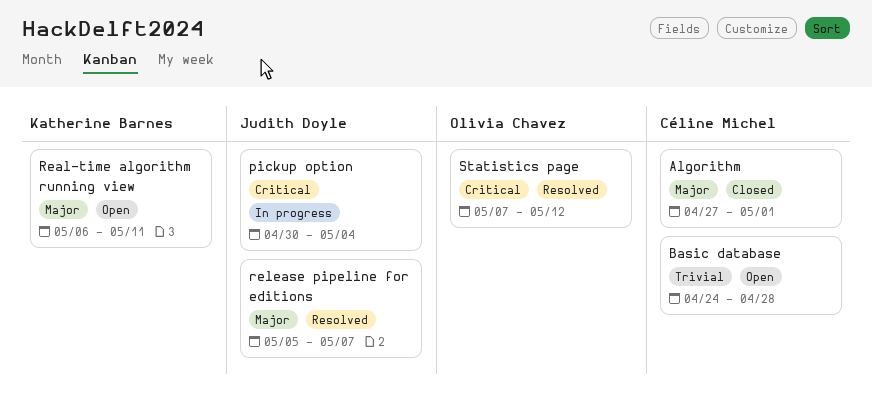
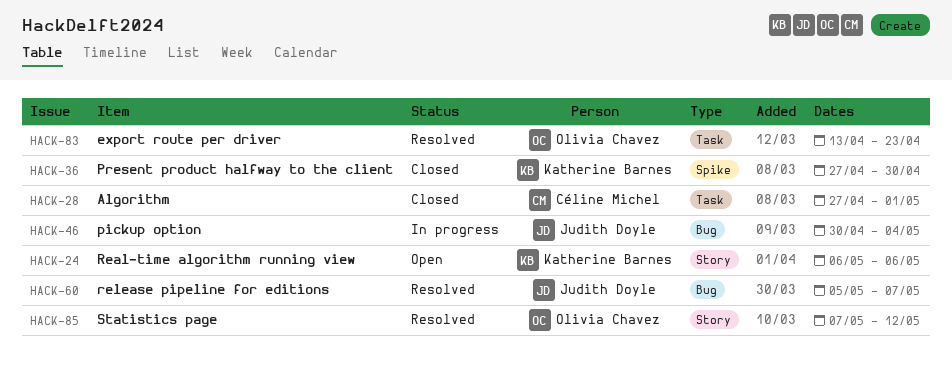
Basic database: present -> none
export route per driver: none -> present
Present product halfway to the client: none -> present
Real-time algorithm running view, due: May 11 -> May 6

